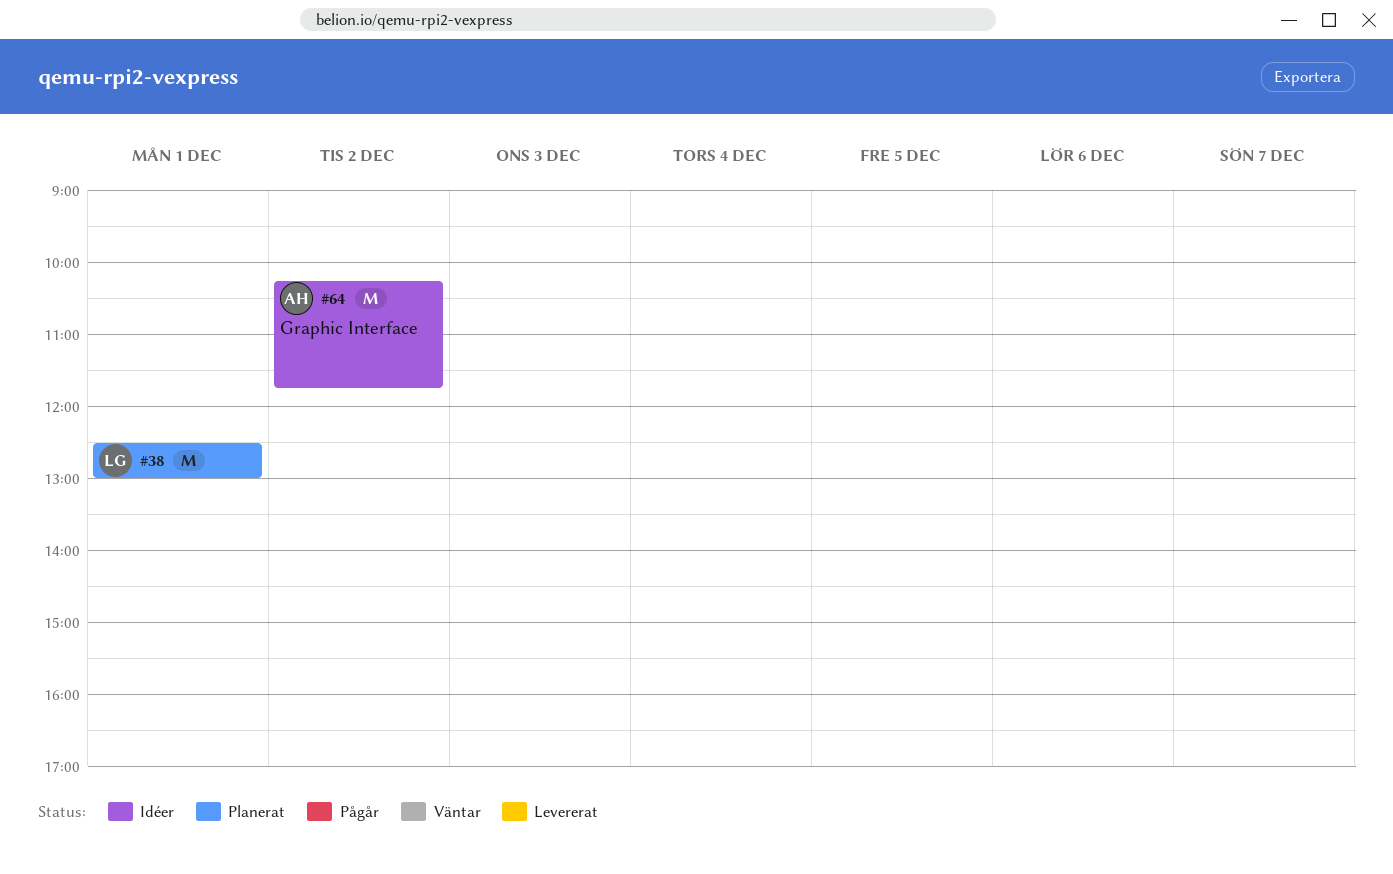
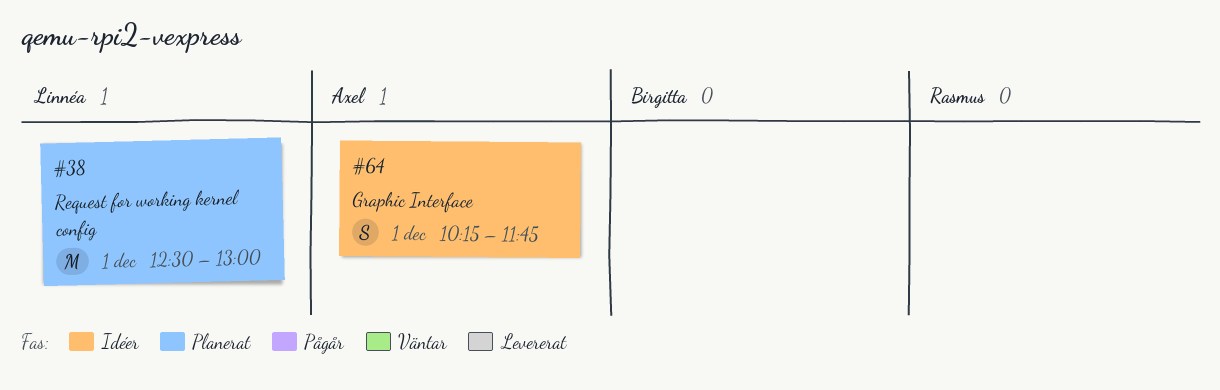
#64, estimate: M -> S
#64, day: Dec 2 -> Dec 1

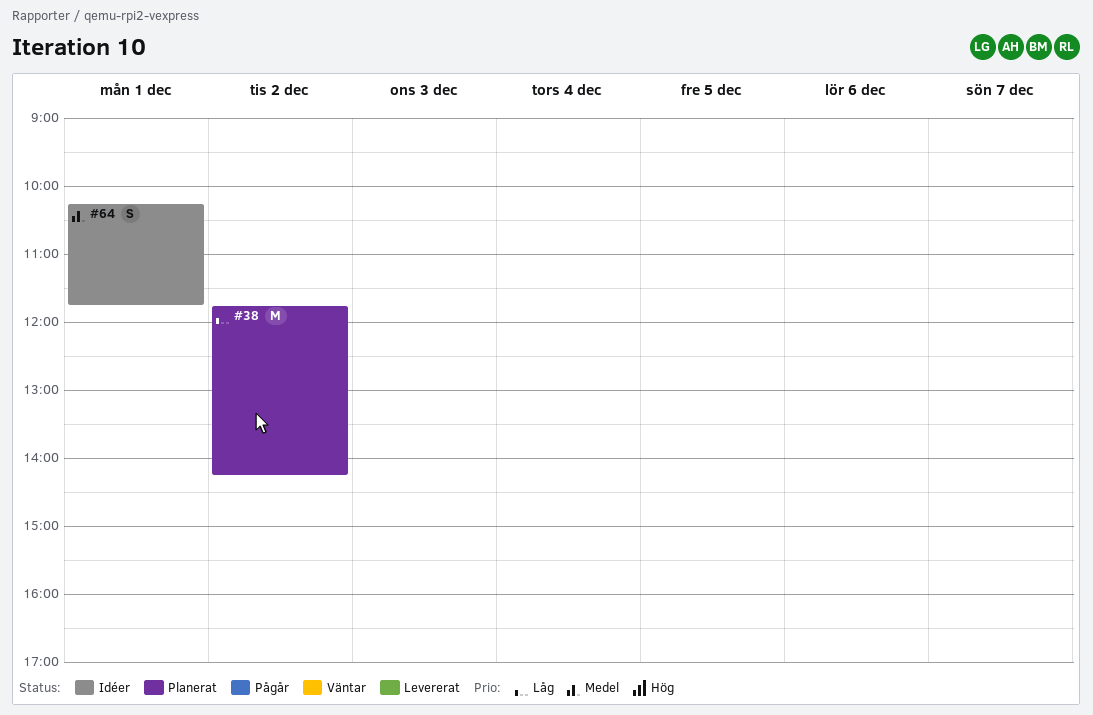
#38, day: Dec 1 -> Dec 2
#38, begins: 12:30 -> 11:45
#38, ends: 13:00 -> 14:15

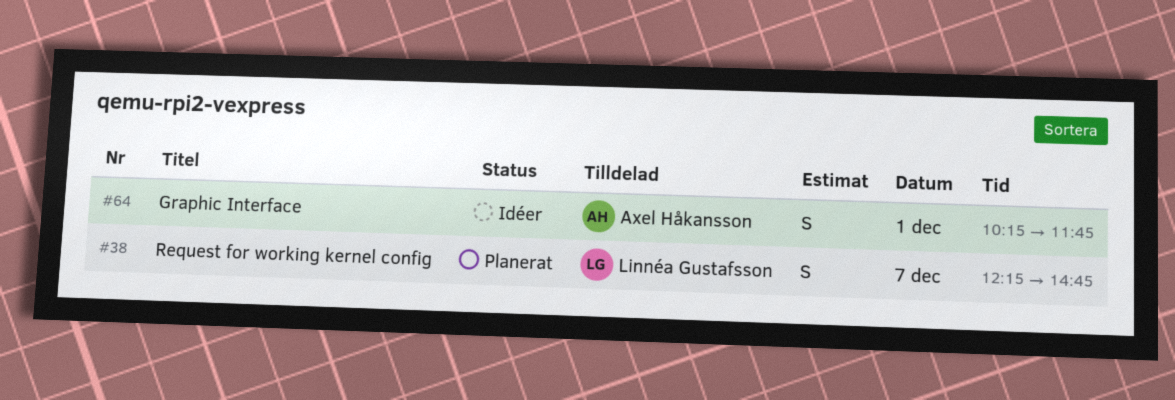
#38, estimate: M -> S
#38, day: Dec 2 -> Dec 7
#38, begins: 11:45 -> 12:15
#38, ends: 14:15 -> 14:45

